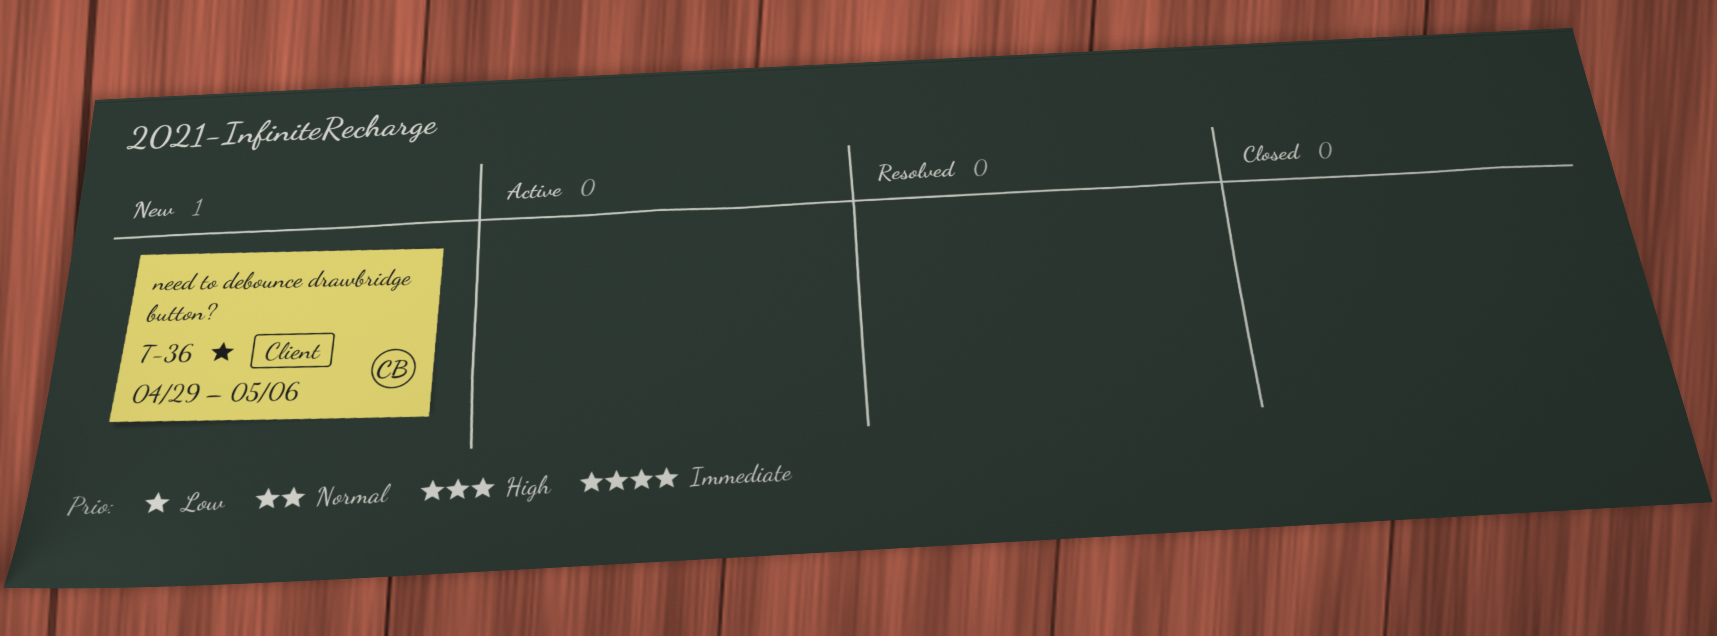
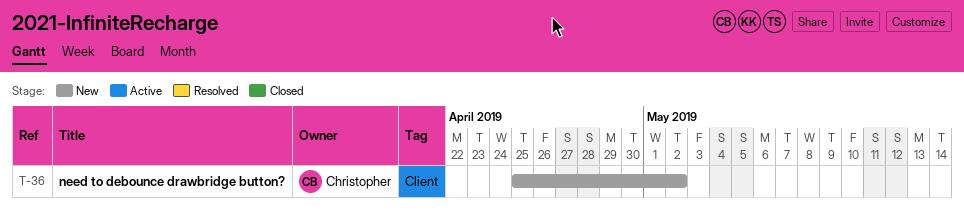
T-36, start: Apr 29 -> Apr 25
T-36, due: May 6 -> May 2

